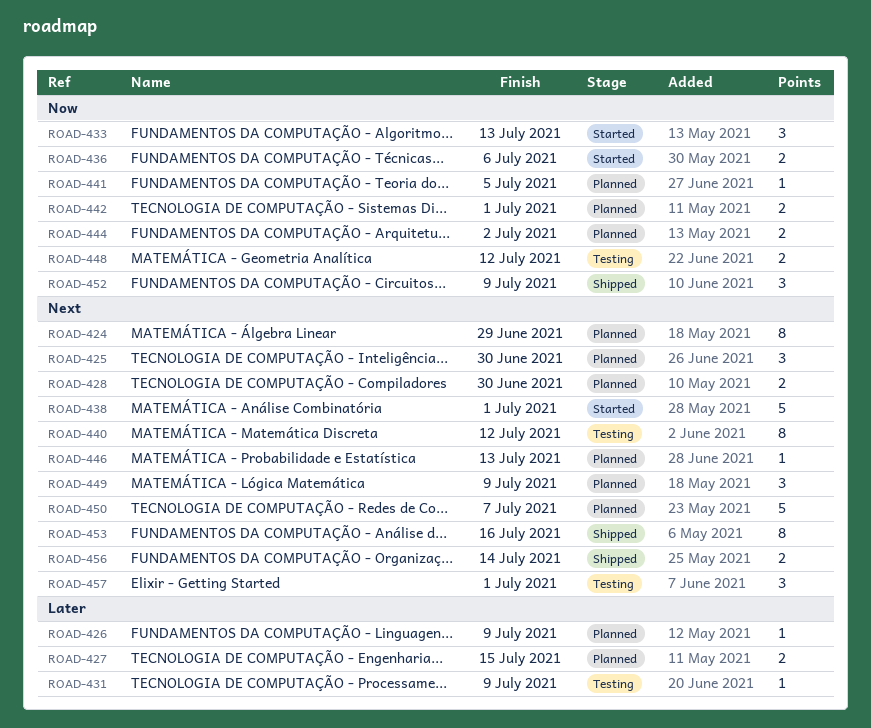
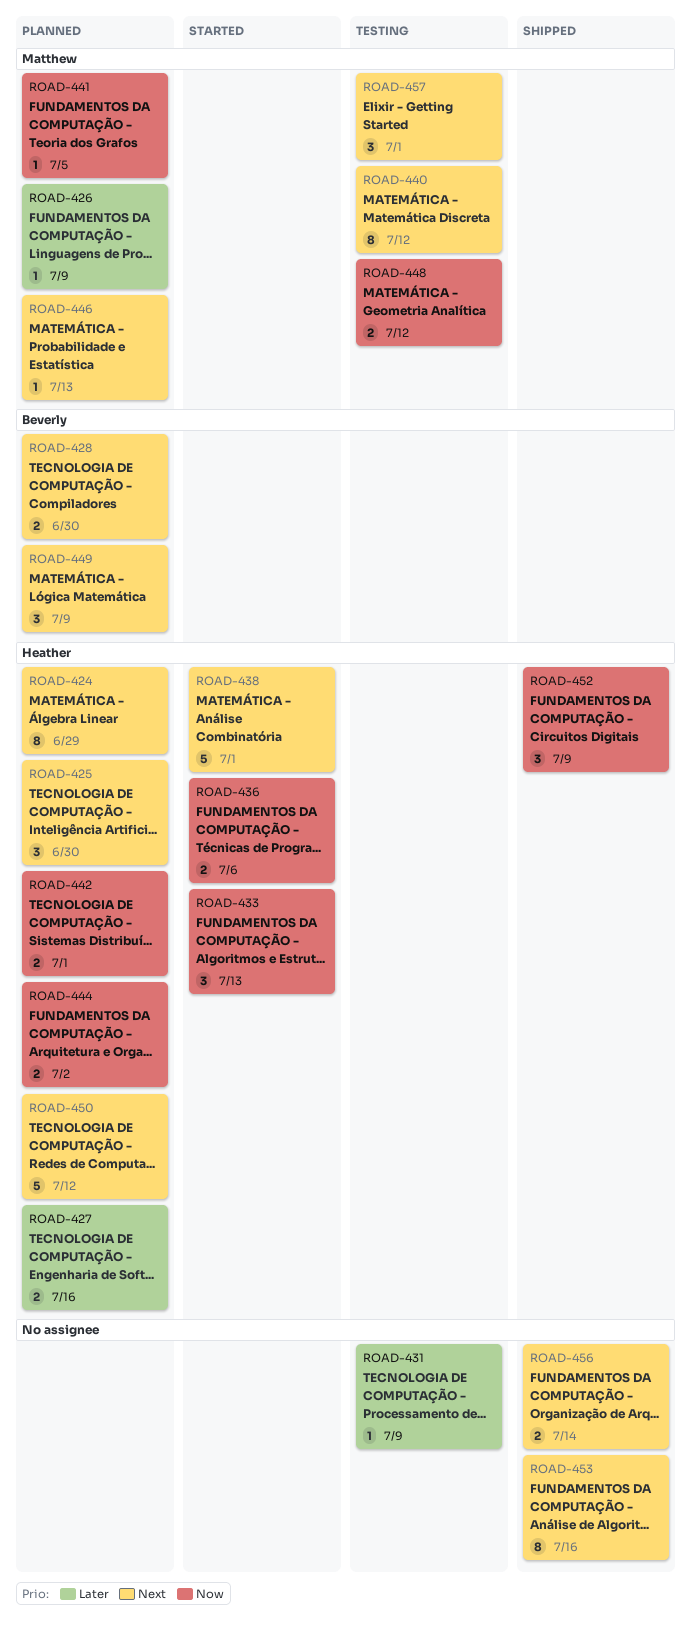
ROAD-427, due: Jul 15 -> Jul 16
ROAD-450, due: Jul 7 -> Jul 12

